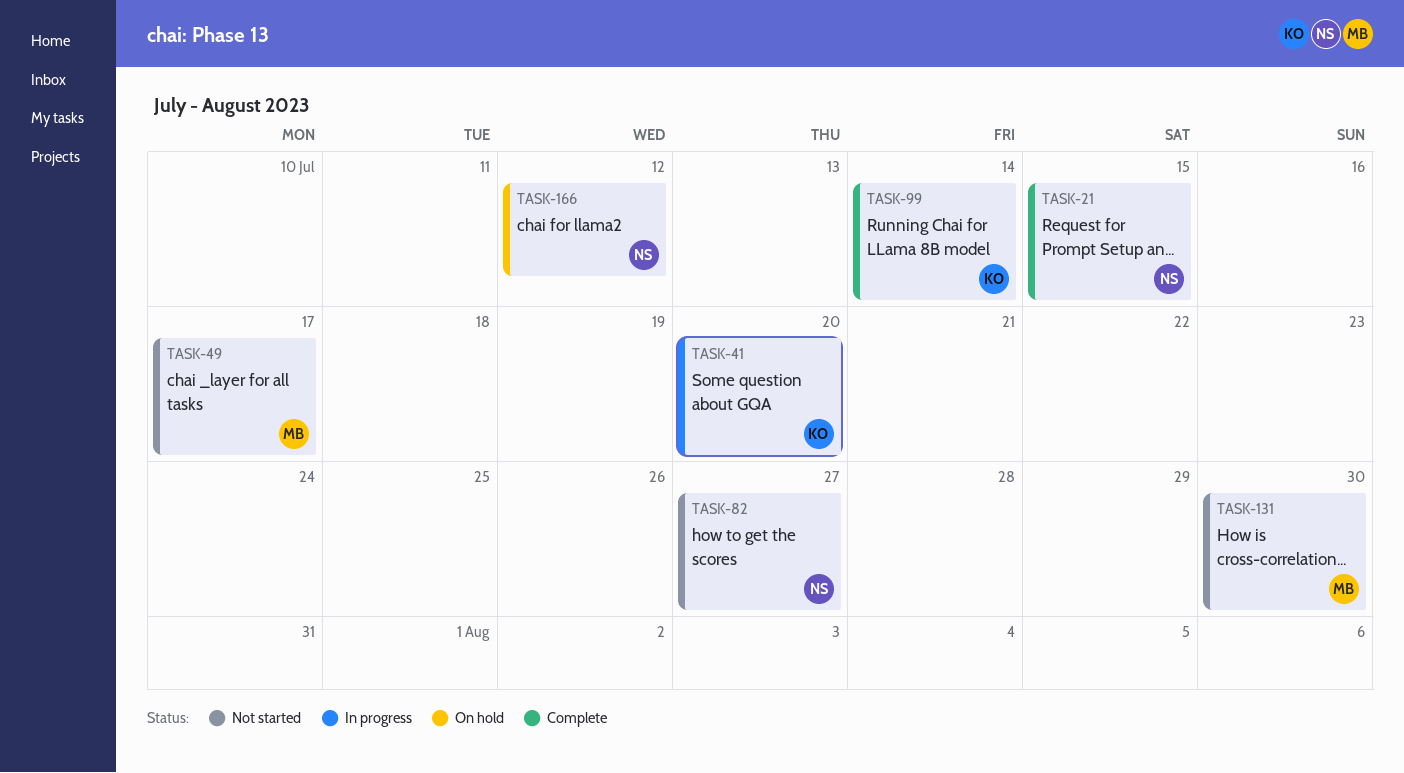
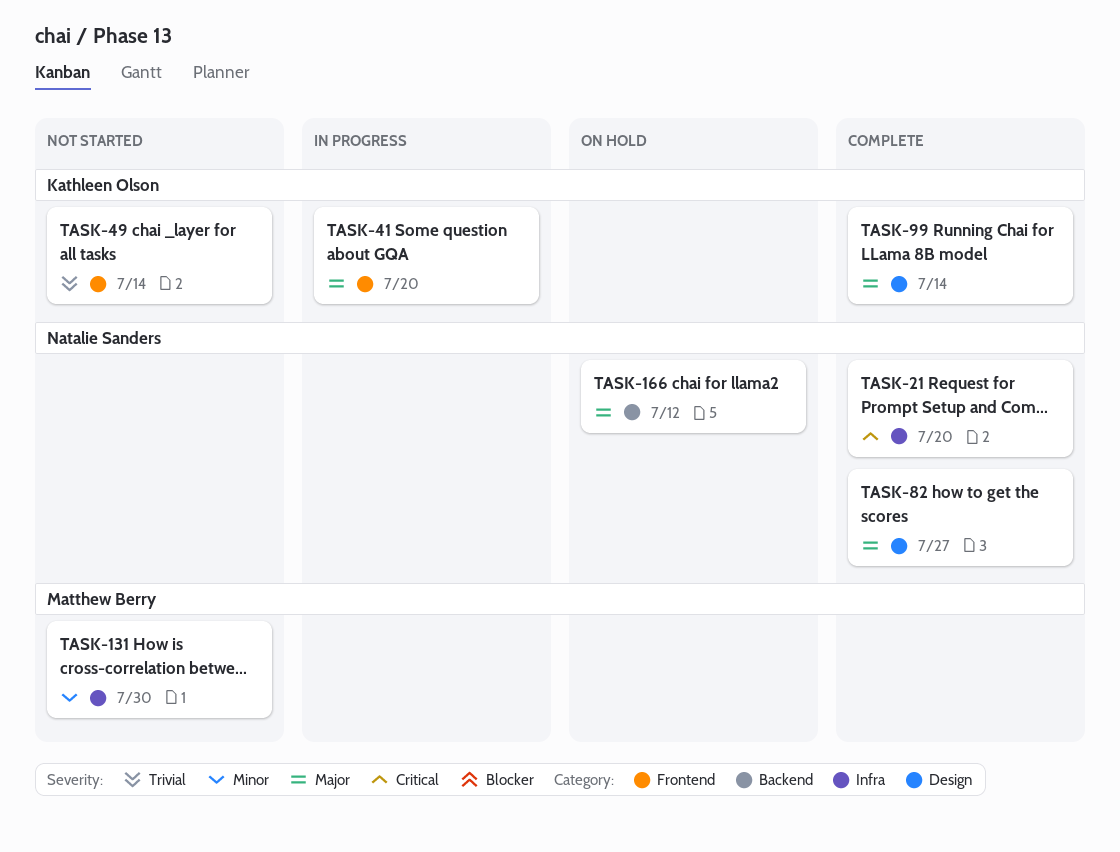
TASK-21, due: Jul 15 -> Jul 20
TASK-49, owner: Matthew Berry -> Kathleen Olson
TASK-49, due: Jul 17 -> Jul 14
TASK-82, status: Not started -> Complete

